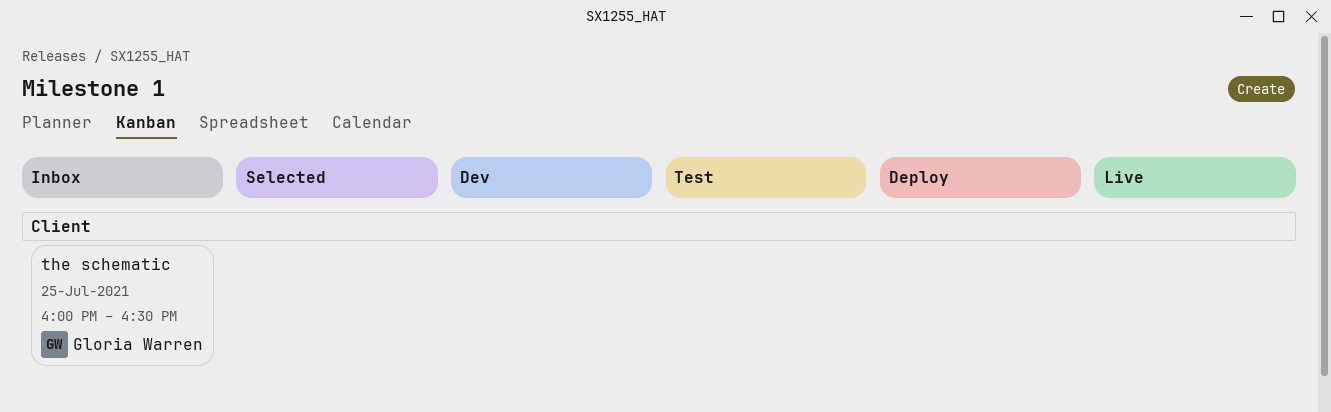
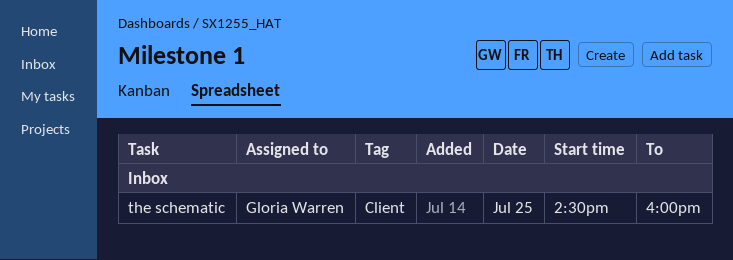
the schematic, begins: 16:00 -> 14:30
the schematic, ends: 16:30 -> 16:00

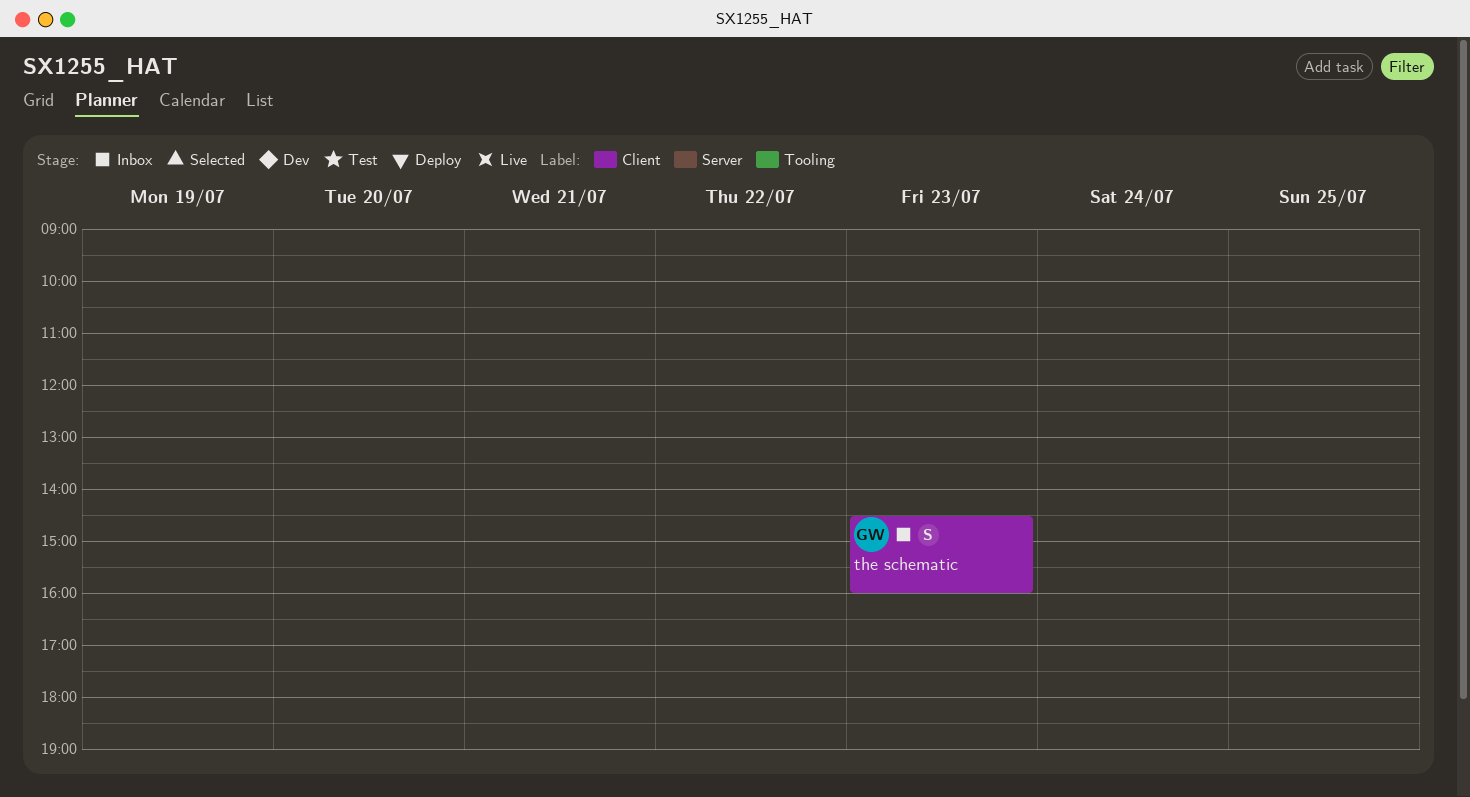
the schematic, day: Jul 25 -> Jul 23

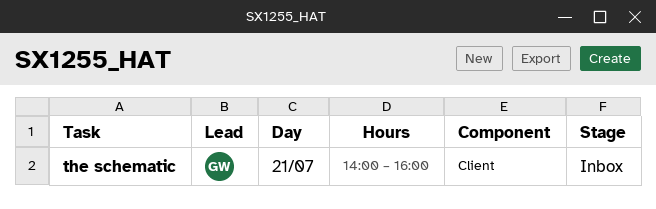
the schematic, day: Jul 23 -> Jul 21
the schematic, begins: 14:30 -> 14:00

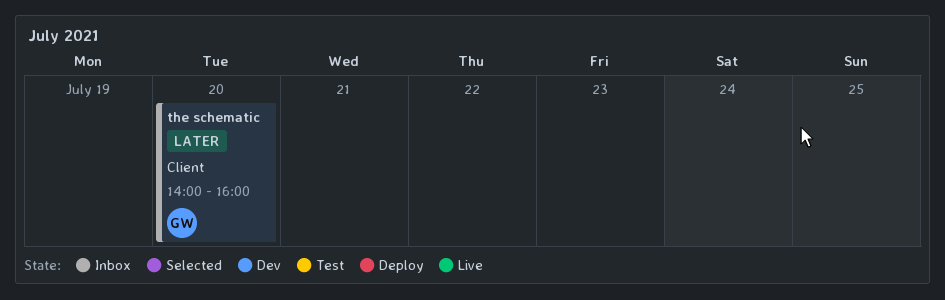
the schematic, day: Jul 21 -> Jul 20

